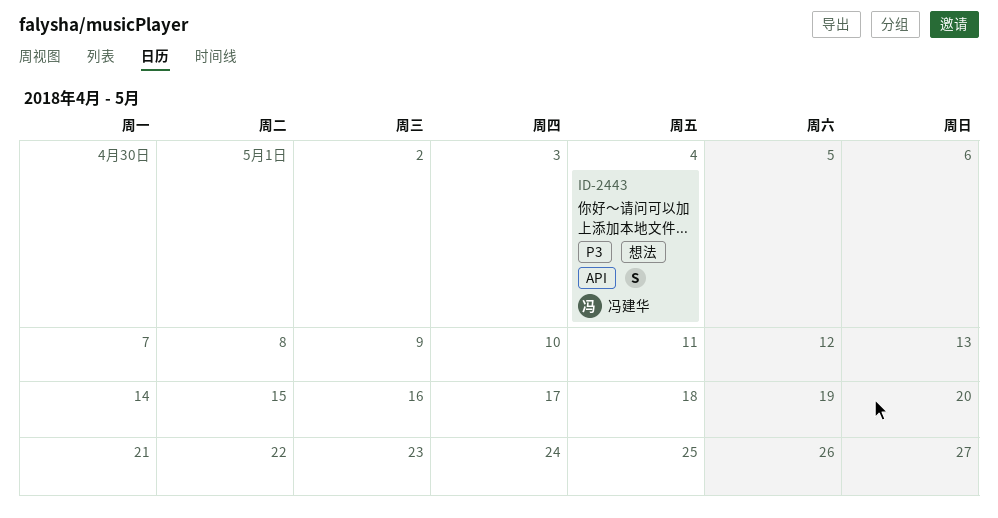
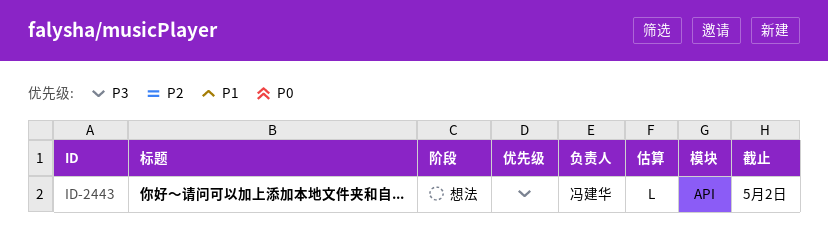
ID-2443, estimate: S -> L
ID-2443, due: May 4 -> May 2

